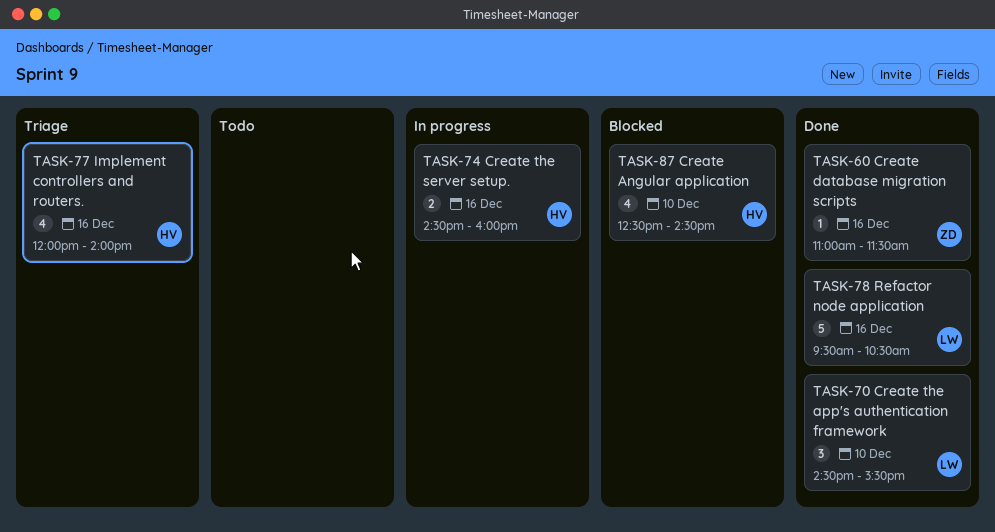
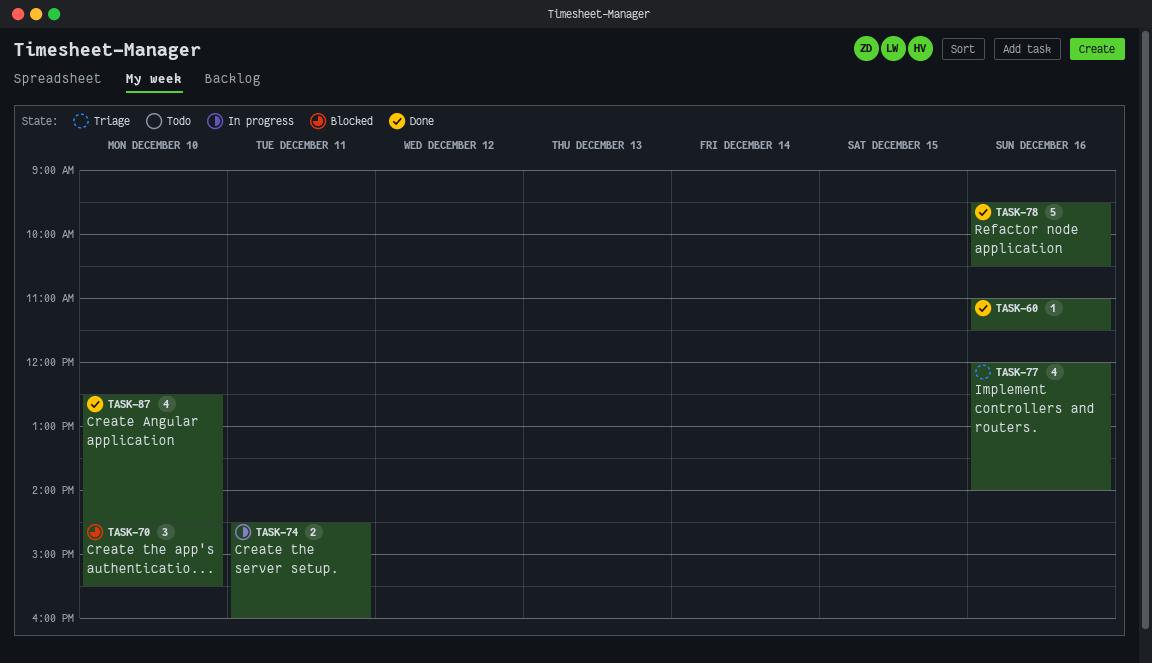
TASK-70, status: Done -> Blocked
TASK-74, day: Dec 16 -> Dec 11
TASK-87, status: Blocked -> Done

